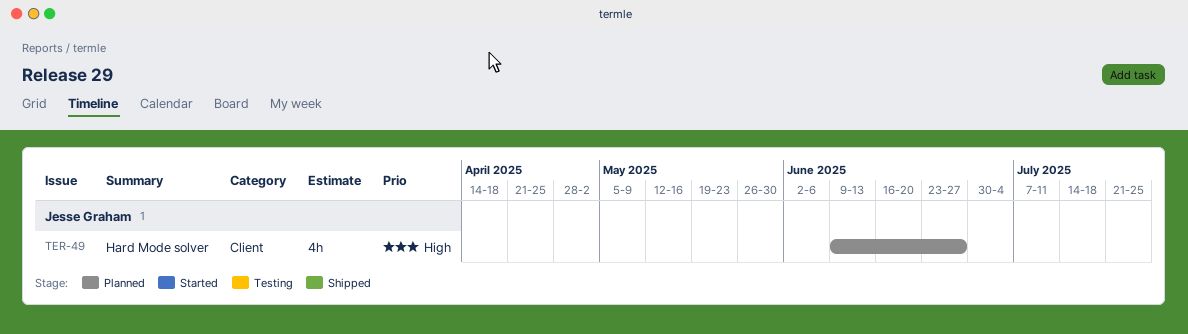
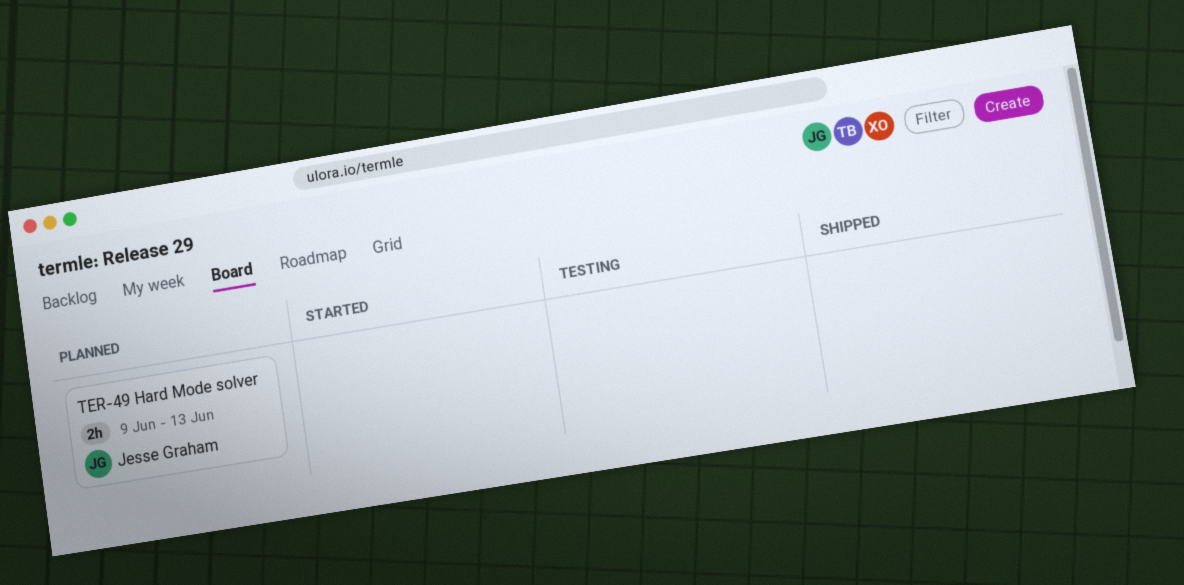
TER-49, estimate: 4h -> 2h
TER-49, due: Jun 27 -> Jun 13

